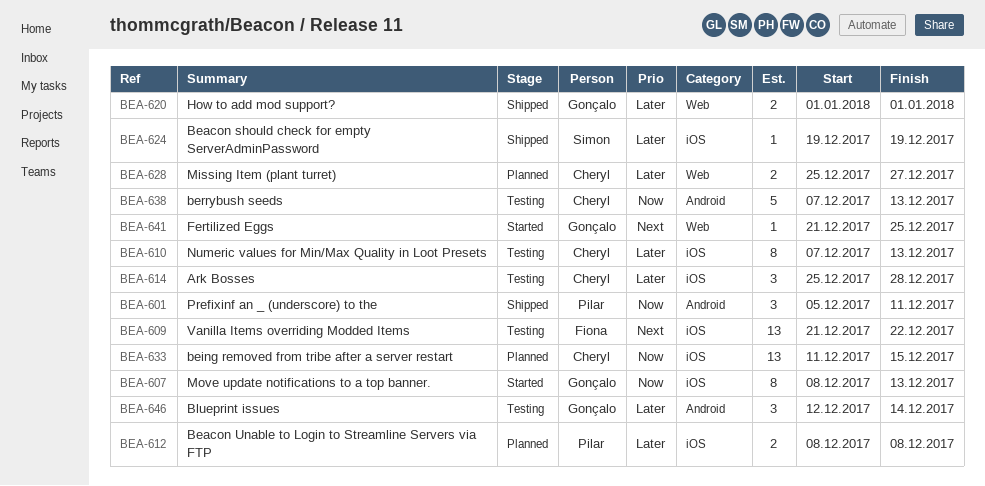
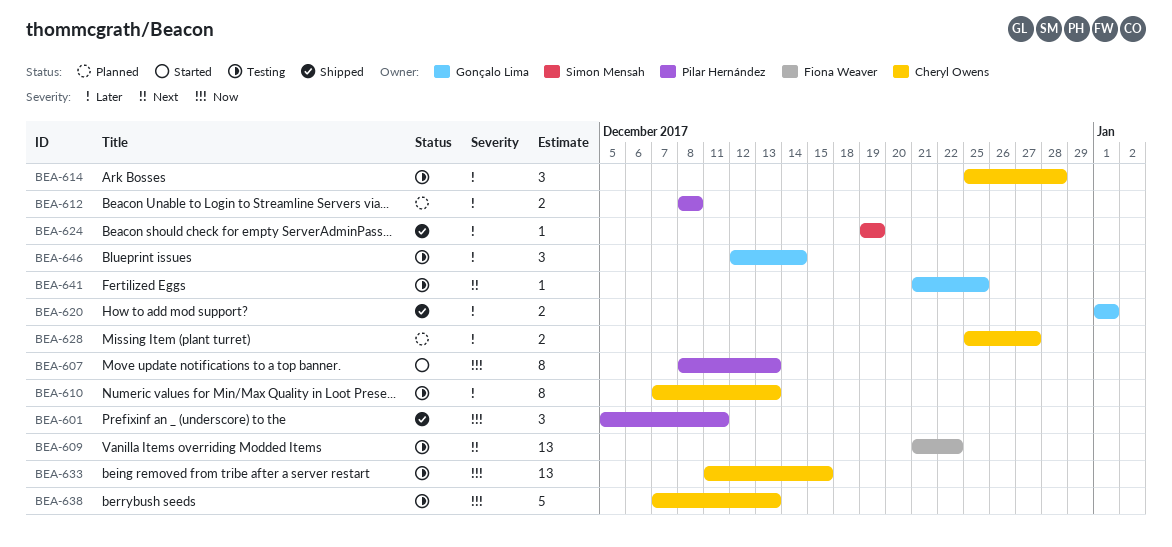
BEA-607, owner: Gonçalo Lima -> Pilar Hernández
BEA-633, status: Planned -> Testing
BEA-641, status: Started -> Testing

